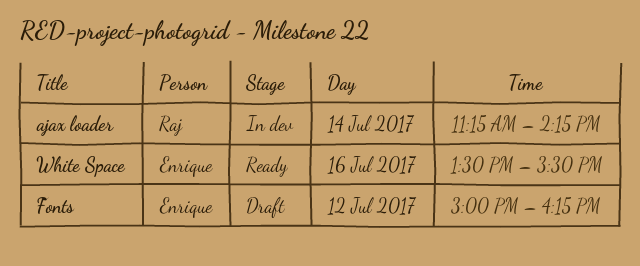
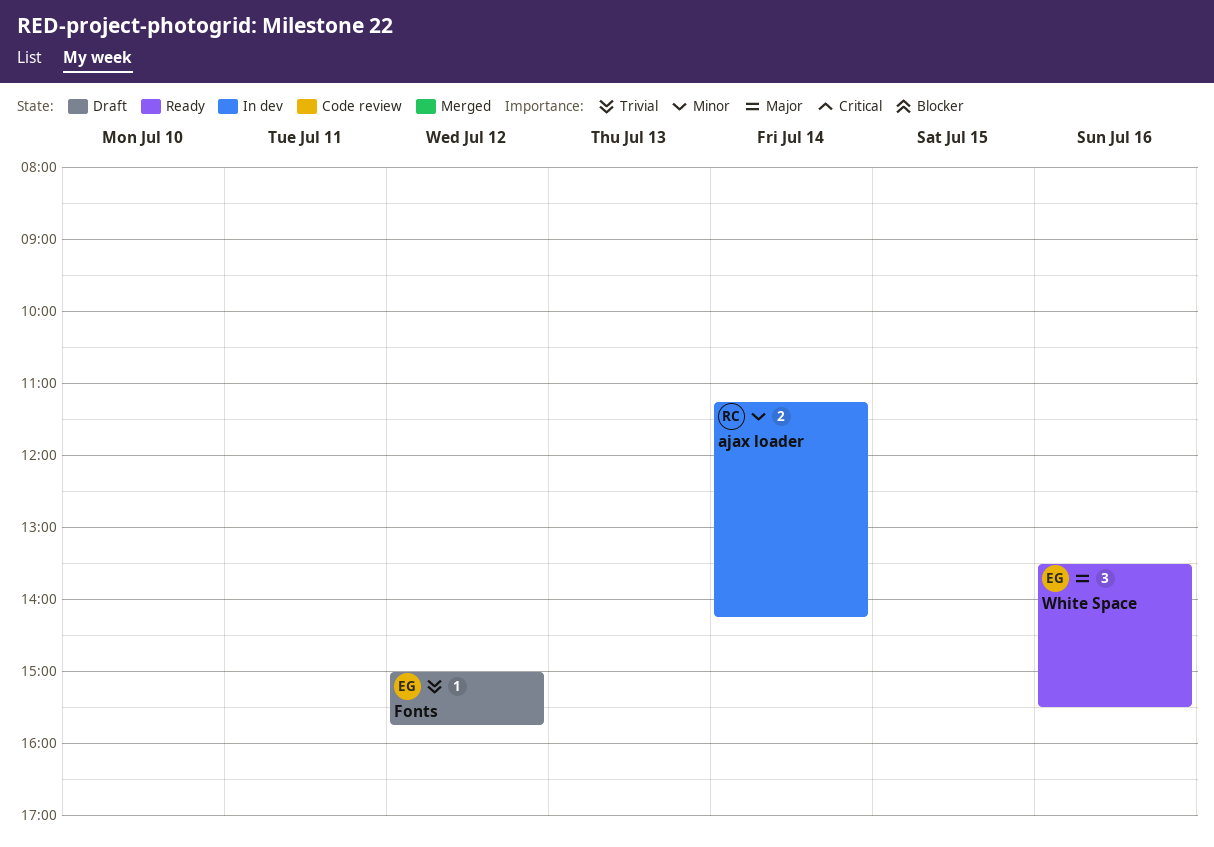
Fonts, ends: 16:15 -> 15:45

